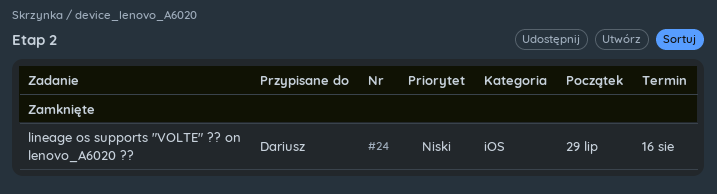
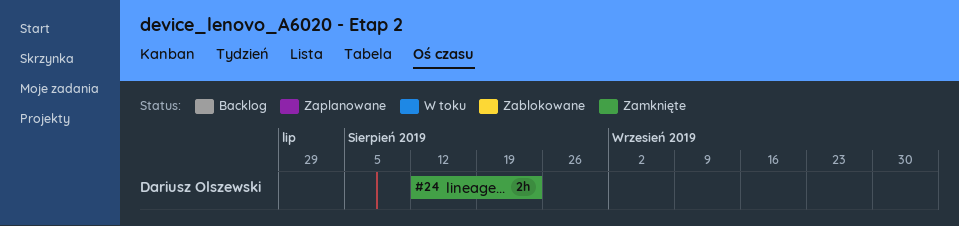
#24, start: Jul 29 -> Aug 12
#24, due: Aug 16 -> Aug 23

